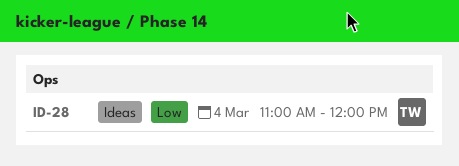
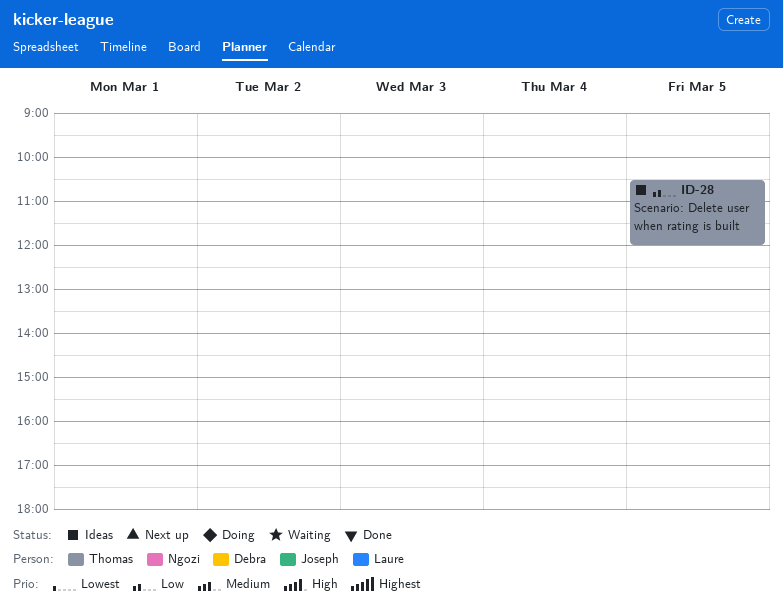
ID-28, day: Mar 4 -> Mar 5
ID-28, begins: 11:00 -> 10:30

